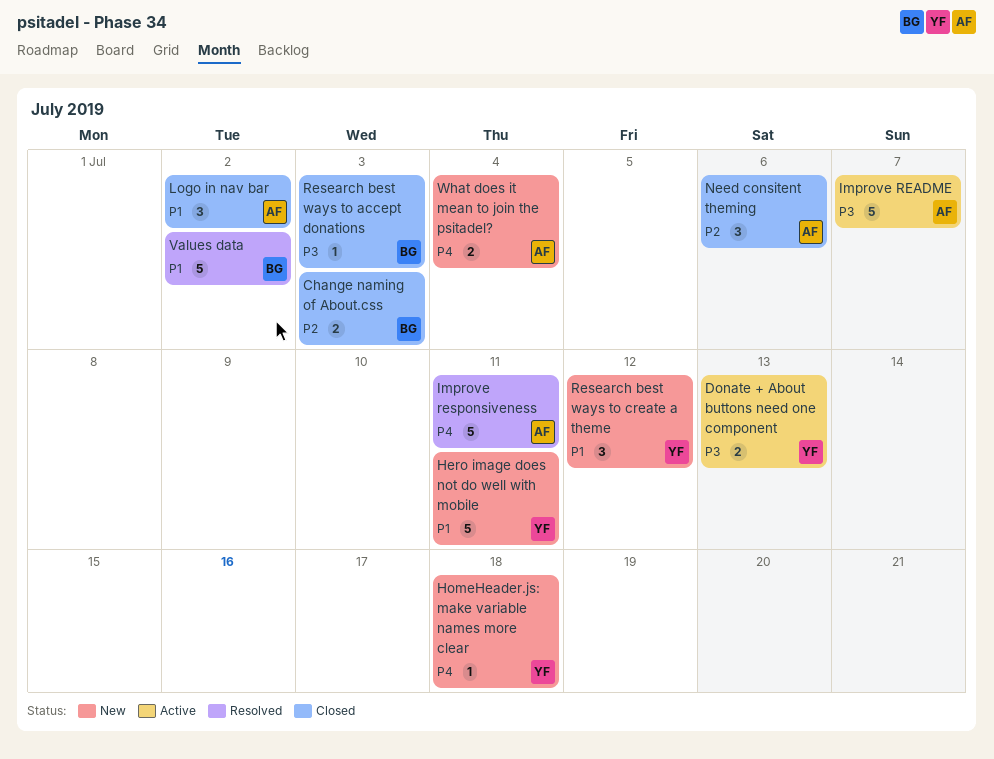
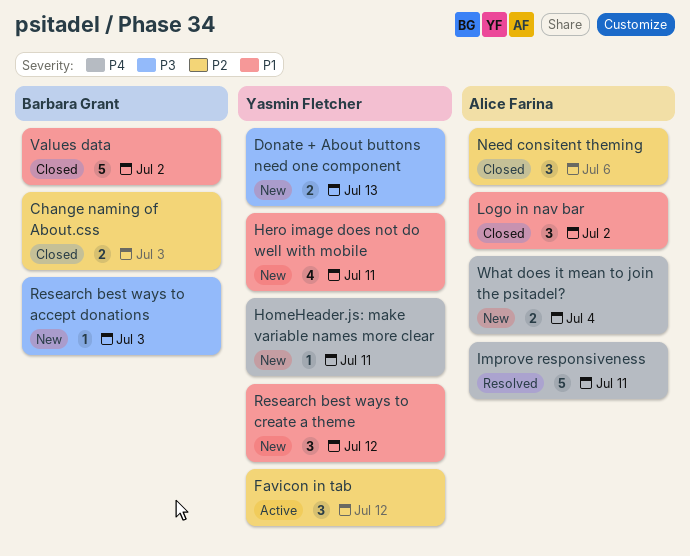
Donate + About buttons need one component, status: Active -> New
Favicon in tab: none -> present
Hero image does not do well with mobile, estimate: 5 -> 4
HomeHeader.js: make variable names more clear, due: Jul 18 -> Jul 11
Improve README: present -> none
Research best ways to accept donations, status: Closed -> New
Values data, status: Resolved -> Closed

